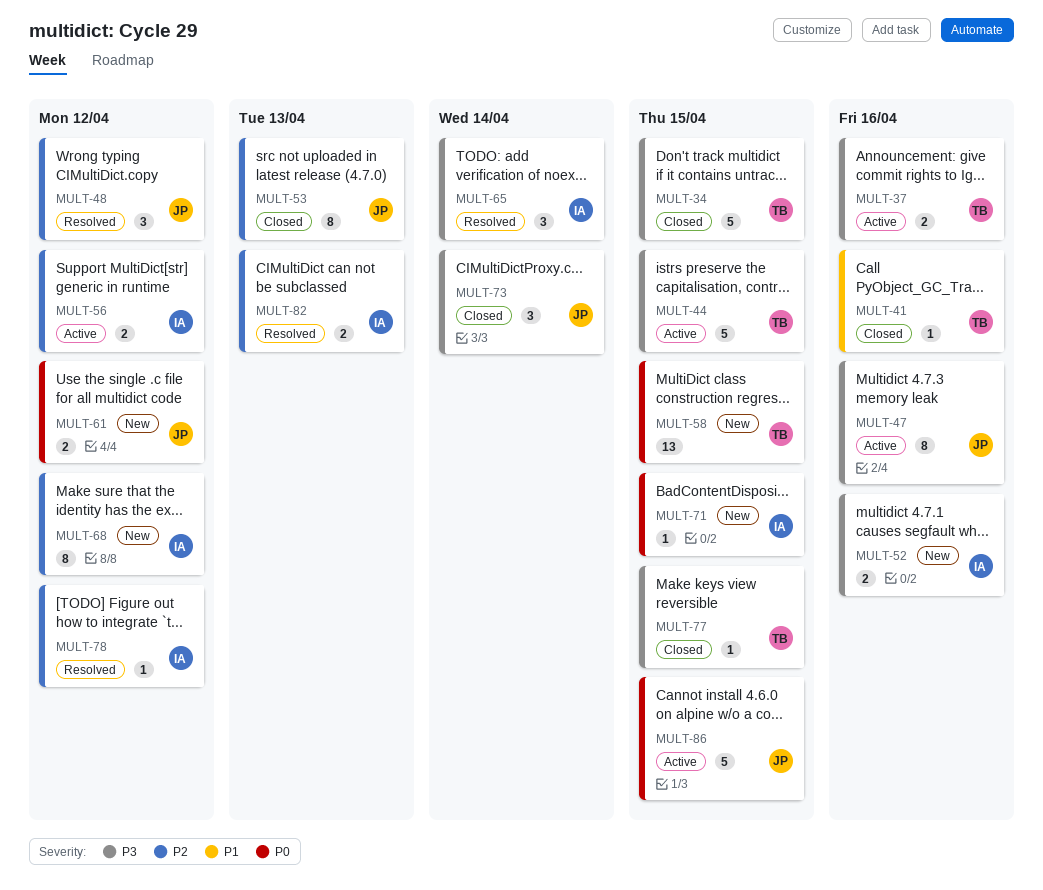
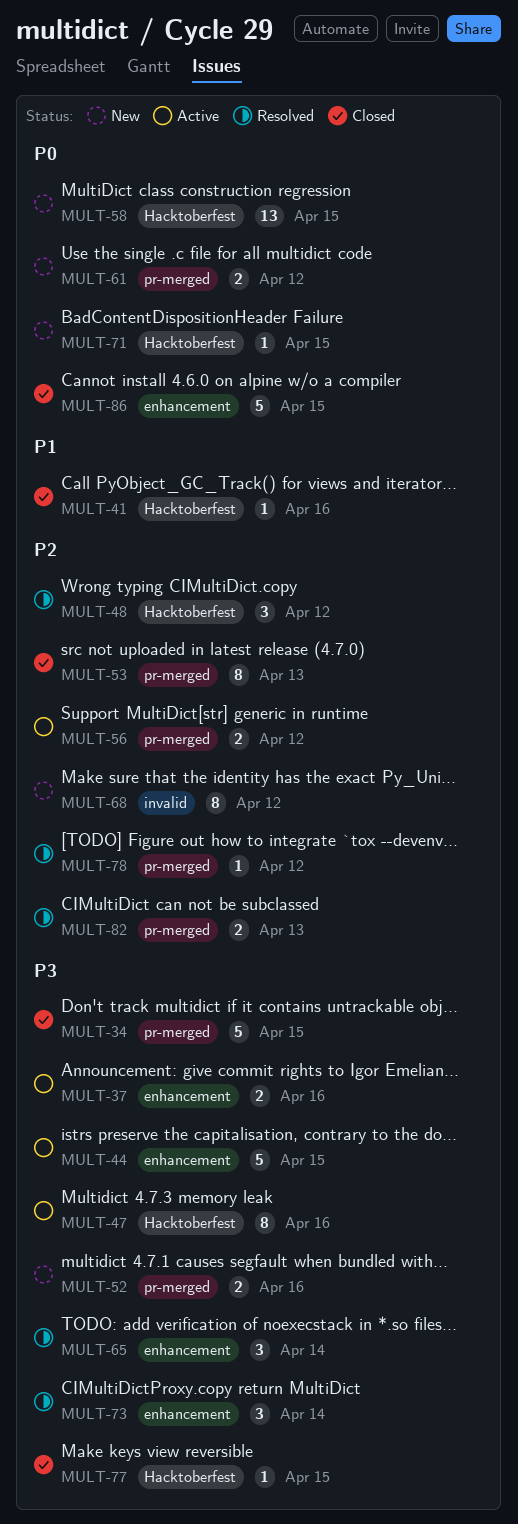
MULT-73, status: Closed -> Resolved
MULT-86, status: Active -> Closed

